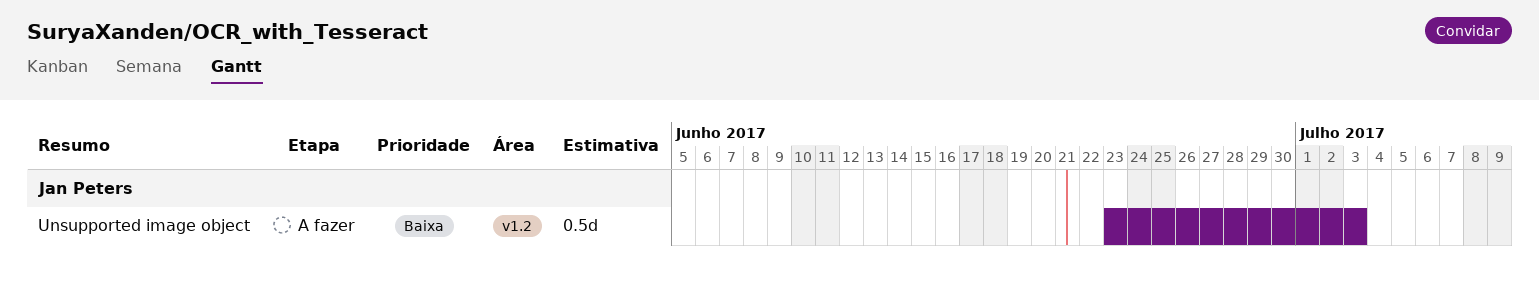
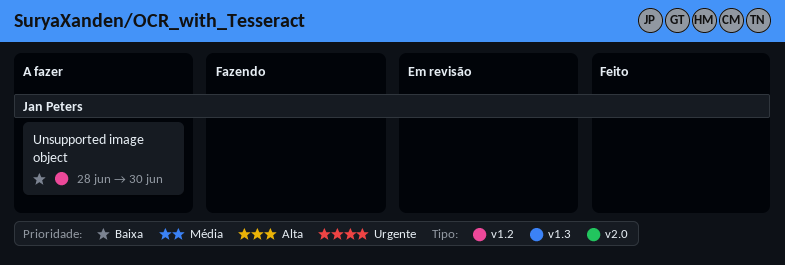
Unsupported image object, start: Jun 23 -> Jun 28
Unsupported image object, due: Jul 3 -> Jun 30

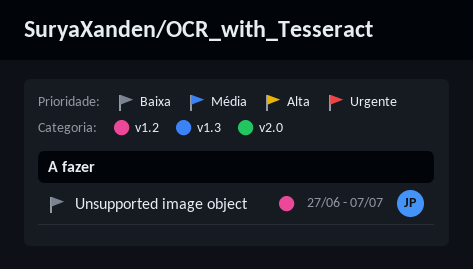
Unsupported image object, start: Jun 28 -> Jun 27
Unsupported image object, due: Jun 30 -> Jul 7

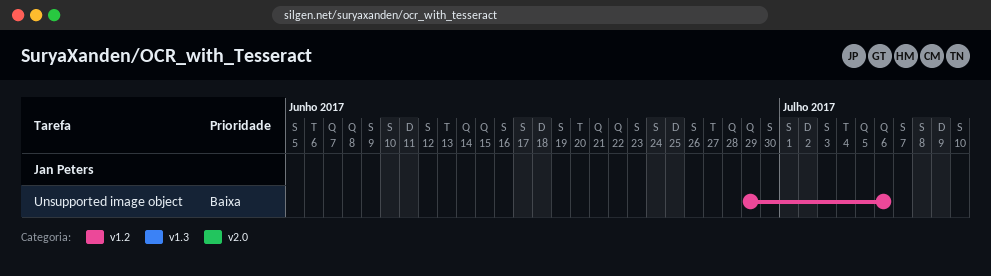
Unsupported image object, start: Jun 27 -> Jun 29
Unsupported image object, due: Jul 7 -> Jul 6

